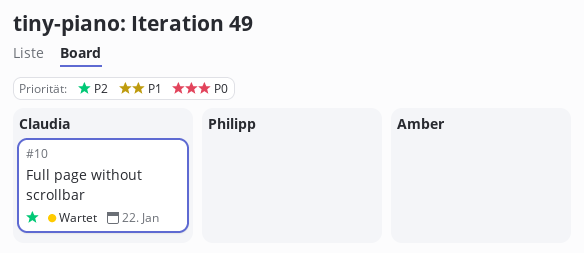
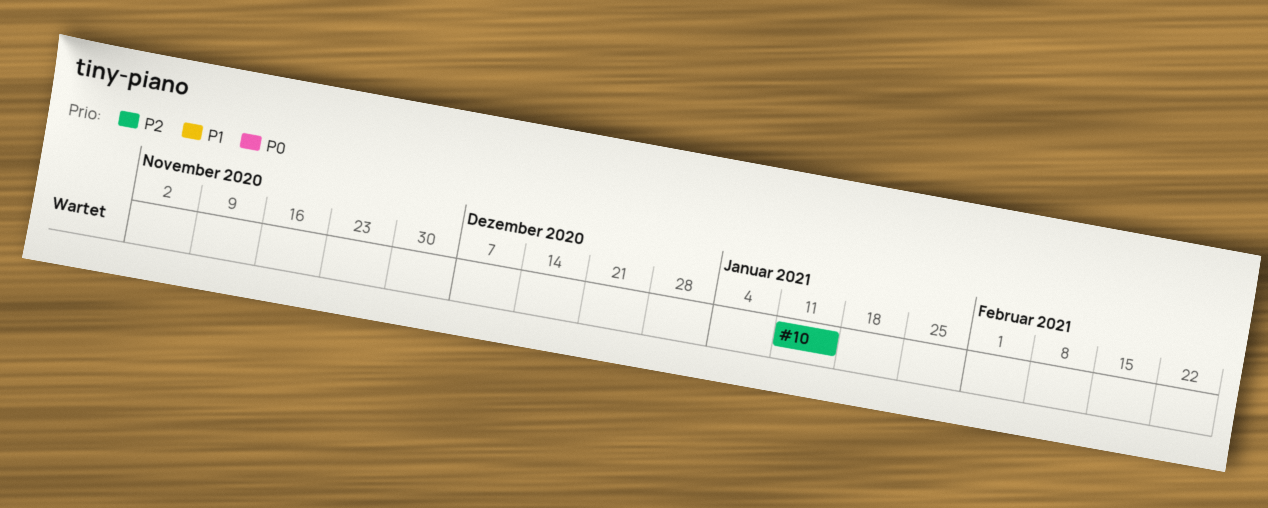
#10, due: Jan 22 -> Jan 15

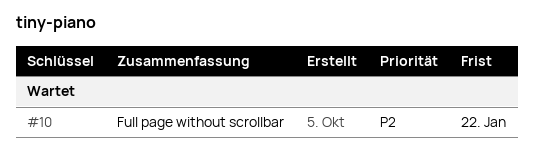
#10, due: Jan 15 -> Jan 22

